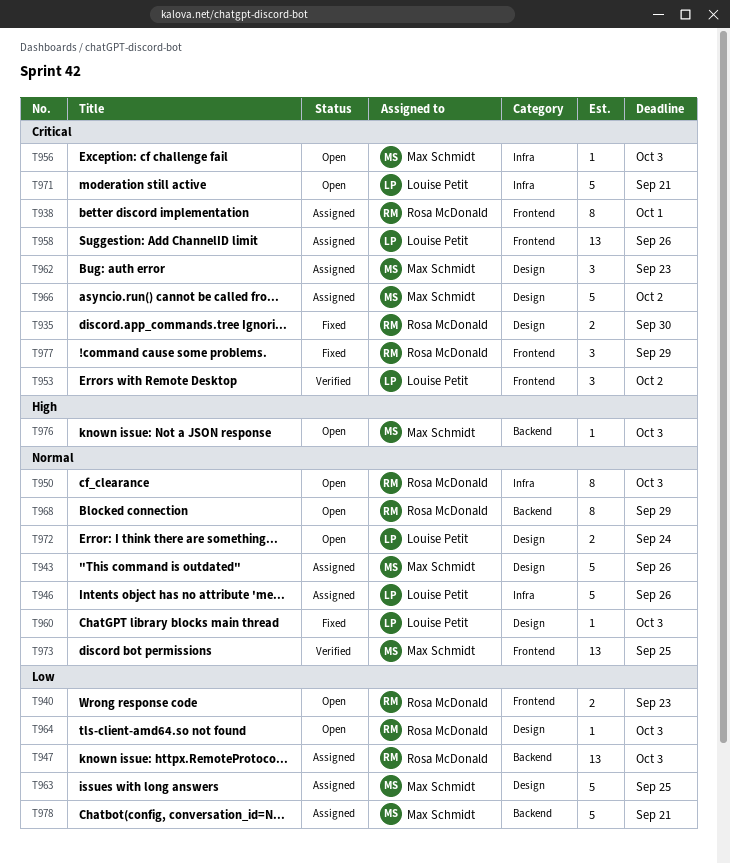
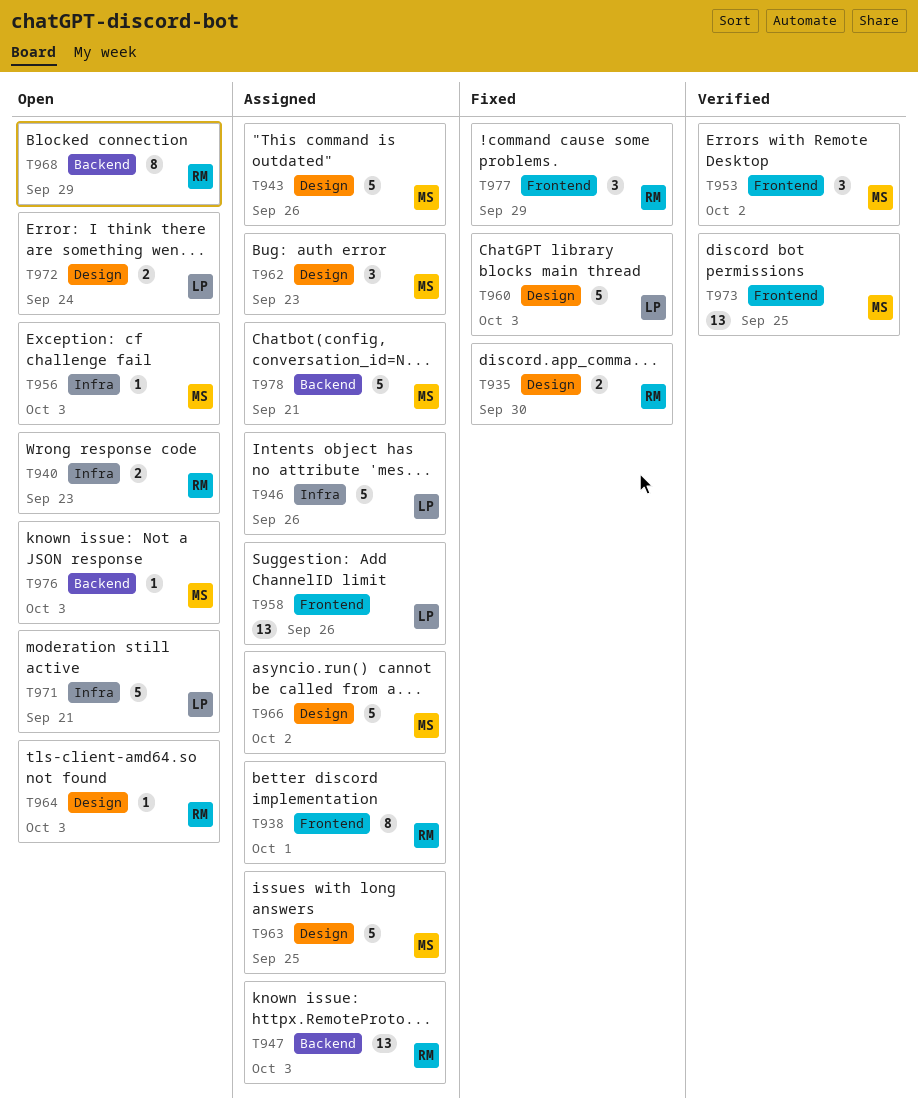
T940, label: Frontend -> Infra
T950: present -> none
T953, owner: Louise Petit -> Max Schmidt
T960, estimate: 1 -> 5

